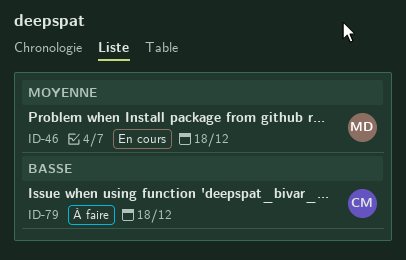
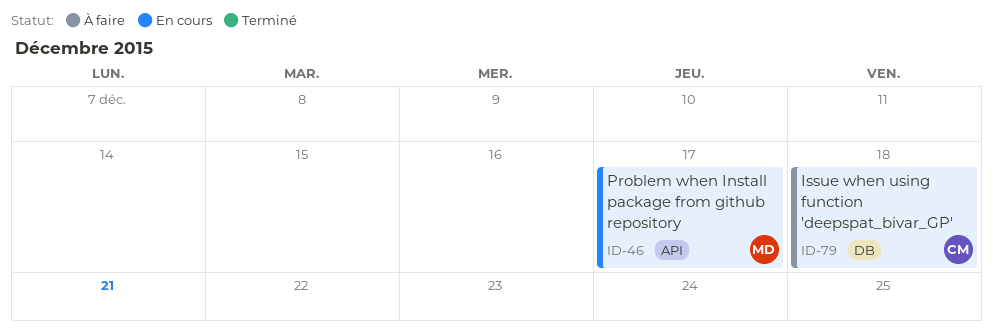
ID-46, due: Dec 18 -> Dec 17

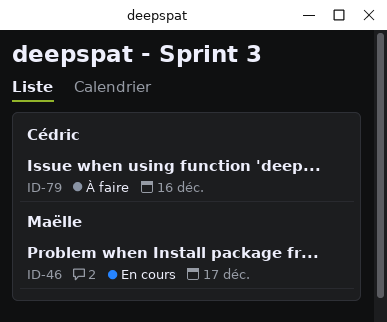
ID-79, due: Dec 18 -> Dec 16

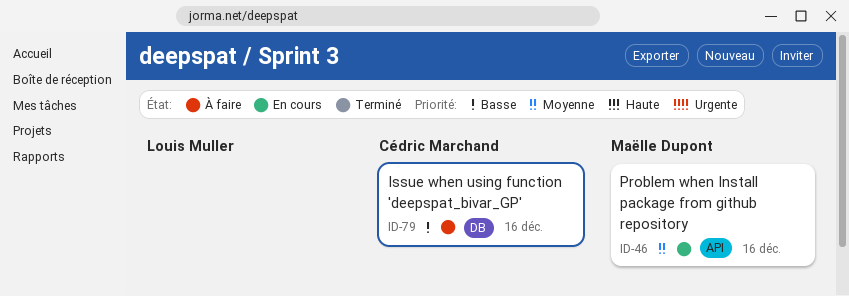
ID-46, due: Dec 17 -> Dec 16

